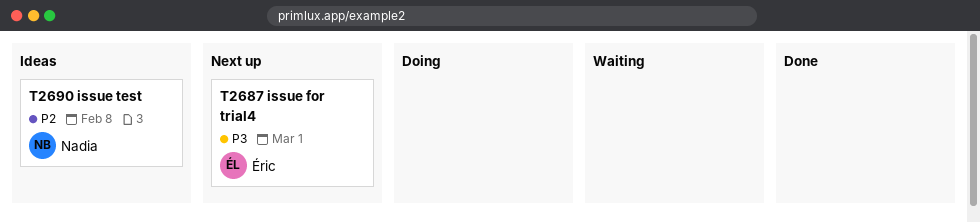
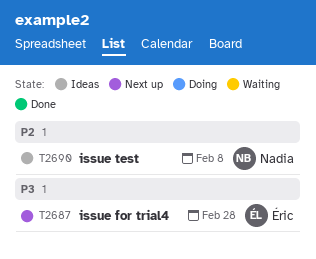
T2687, due: Mar 1 -> Feb 28

